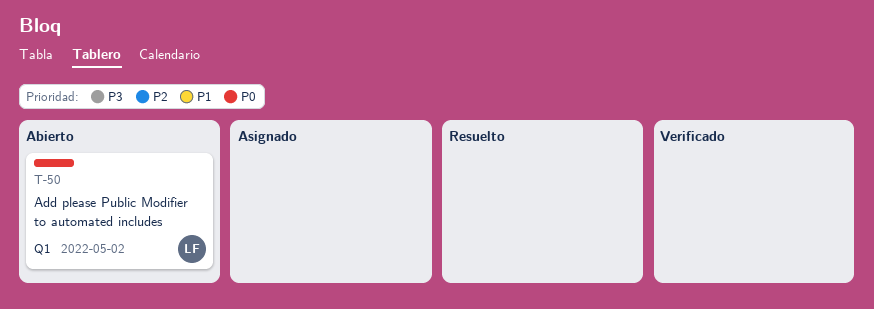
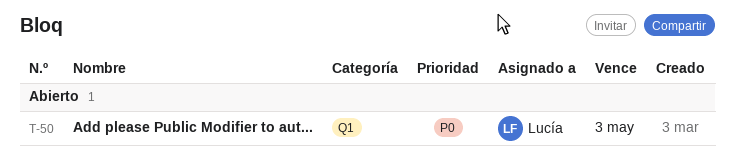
T-50, due: May 2 -> May 3

